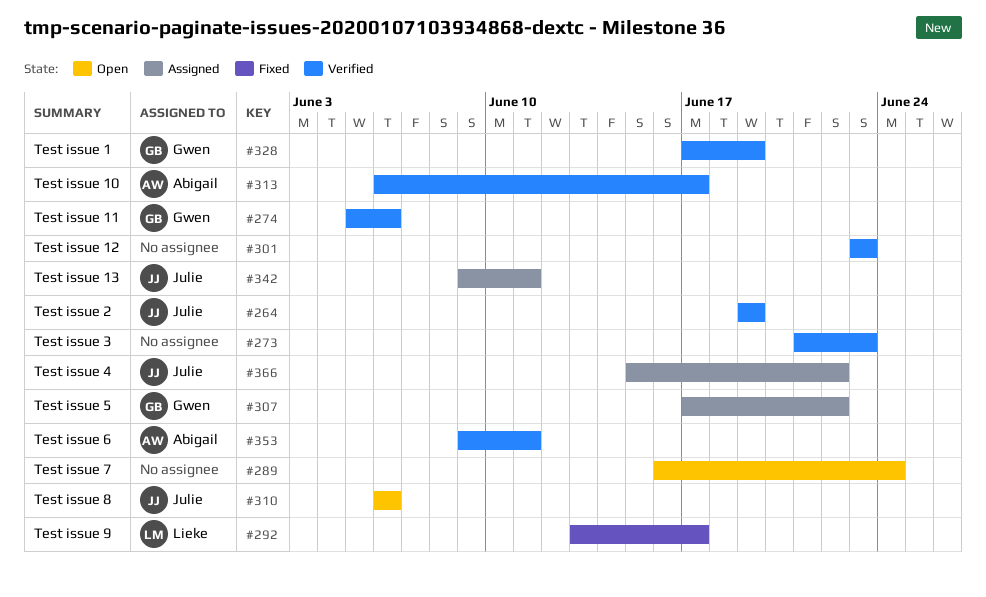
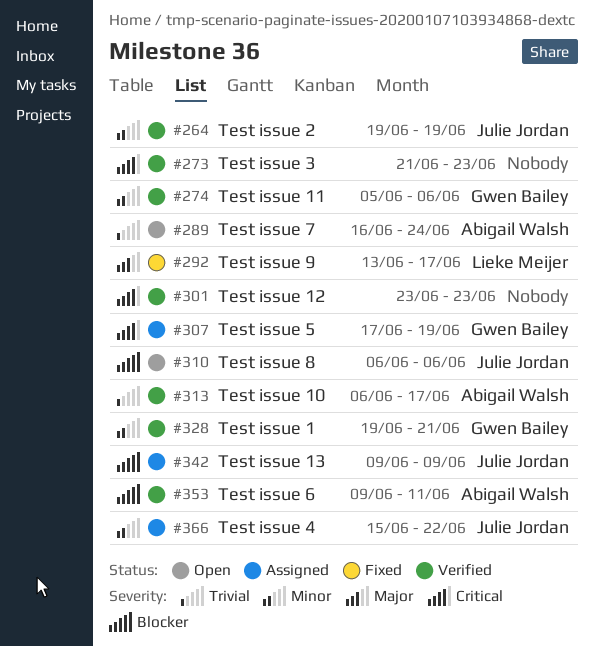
#289, owner: none -> Abigail Walsh
#307, due: Jun 22 -> Jun 19
#328, start: Jun 17 -> Jun 19
#328, due: Jun 19 -> Jun 21
#342, due: Jun 11 -> Jun 9

